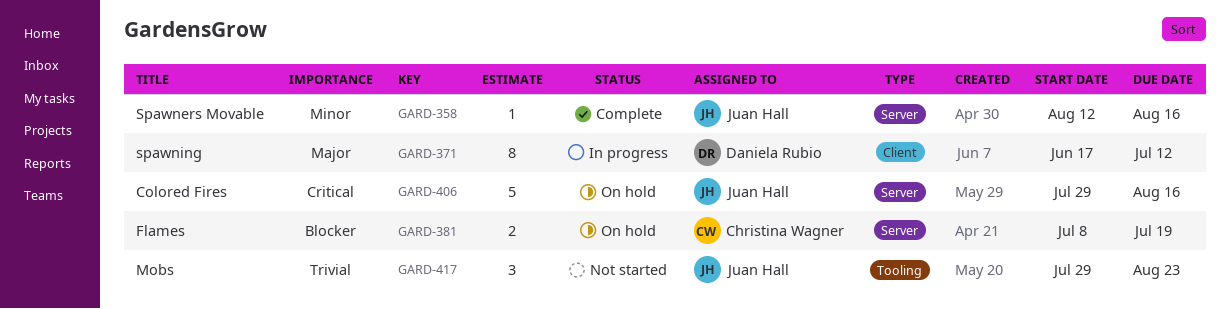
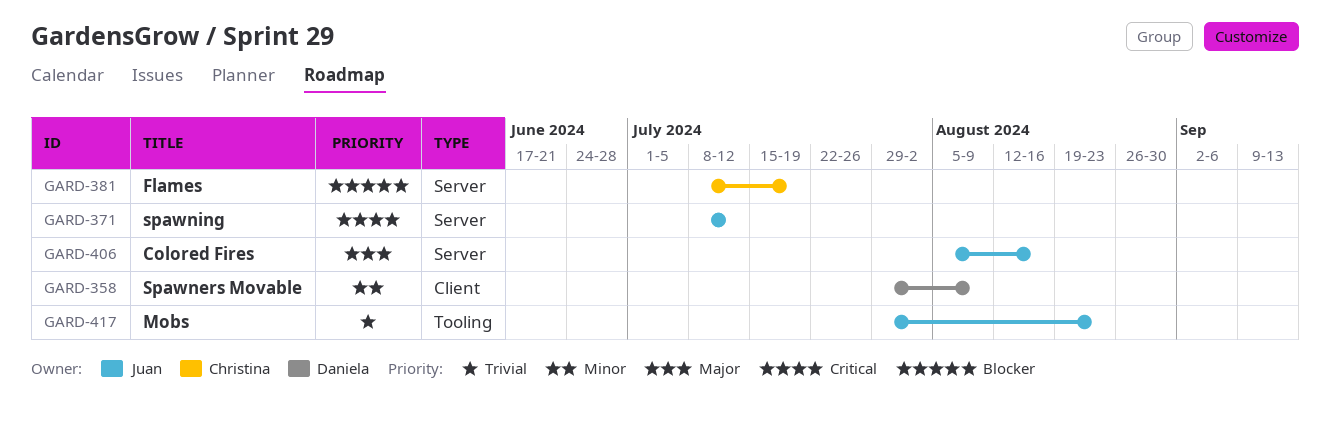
GARD-358, owner: Juan Hall -> Daniela Rubio
GARD-358, label: Server -> Client
GARD-358, start: Aug 12 -> Jul 29
GARD-358, due: Aug 16 -> Aug 9
GARD-371, owner: Daniela Rubio -> Juan Hall
GARD-371, priority: Major -> Critical
GARD-371, label: Client -> Server
GARD-371, start: Jun 17 -> Jul 8
GARD-406, priority: Critical -> Major
GARD-406, start: Jul 29 -> Aug 5

